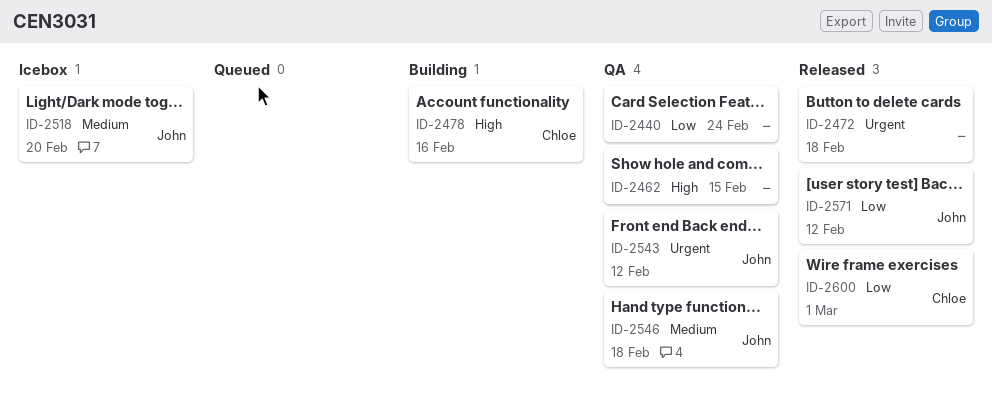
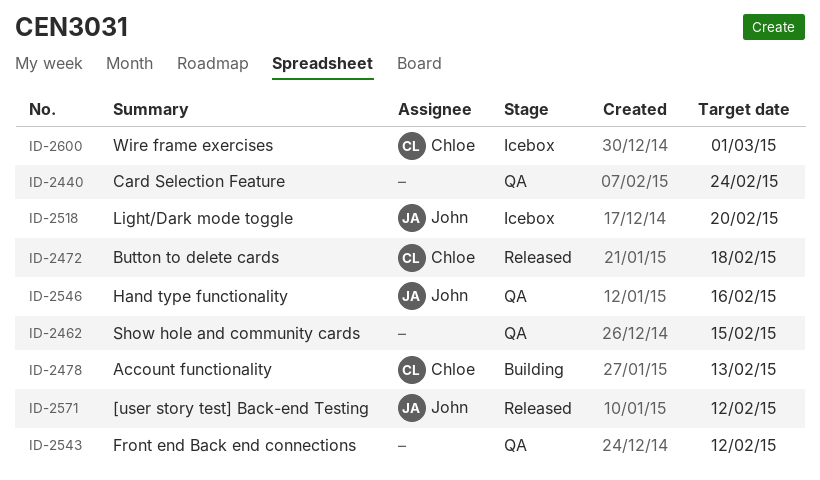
ID-2472, owner: none -> Chloe
ID-2478, due: Feb 16 -> Feb 13
ID-2543, owner: John -> none
ID-2546, due: Feb 18 -> Feb 16
ID-2600, status: Released -> Icebox

